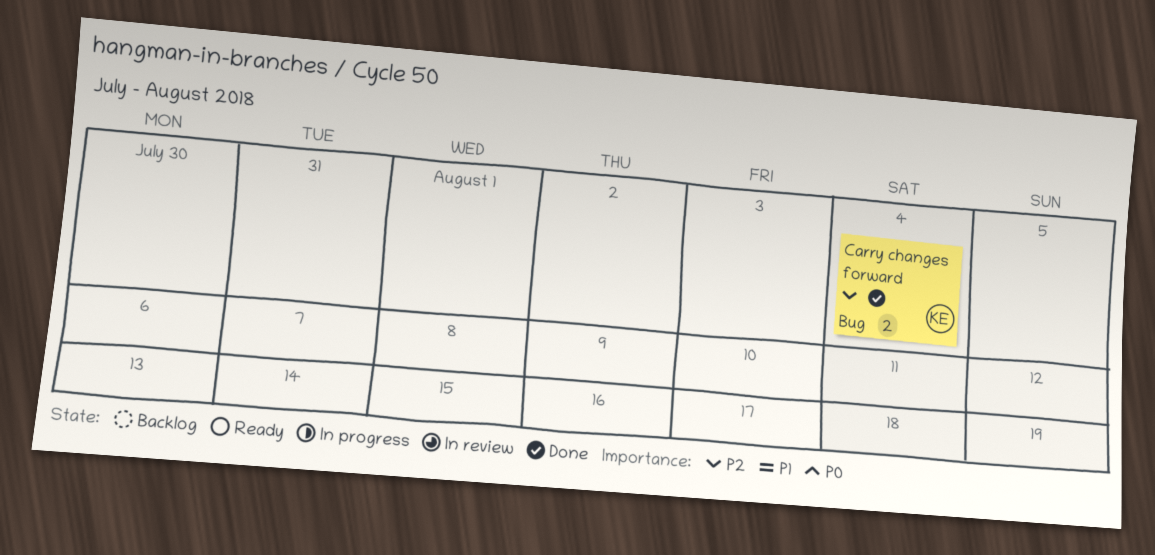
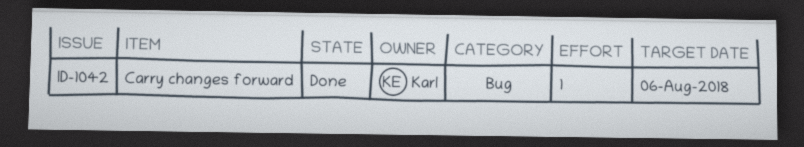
Carry changes forward, estimate: 2 -> 1
Carry changes forward, due: Aug 4 -> Aug 6

